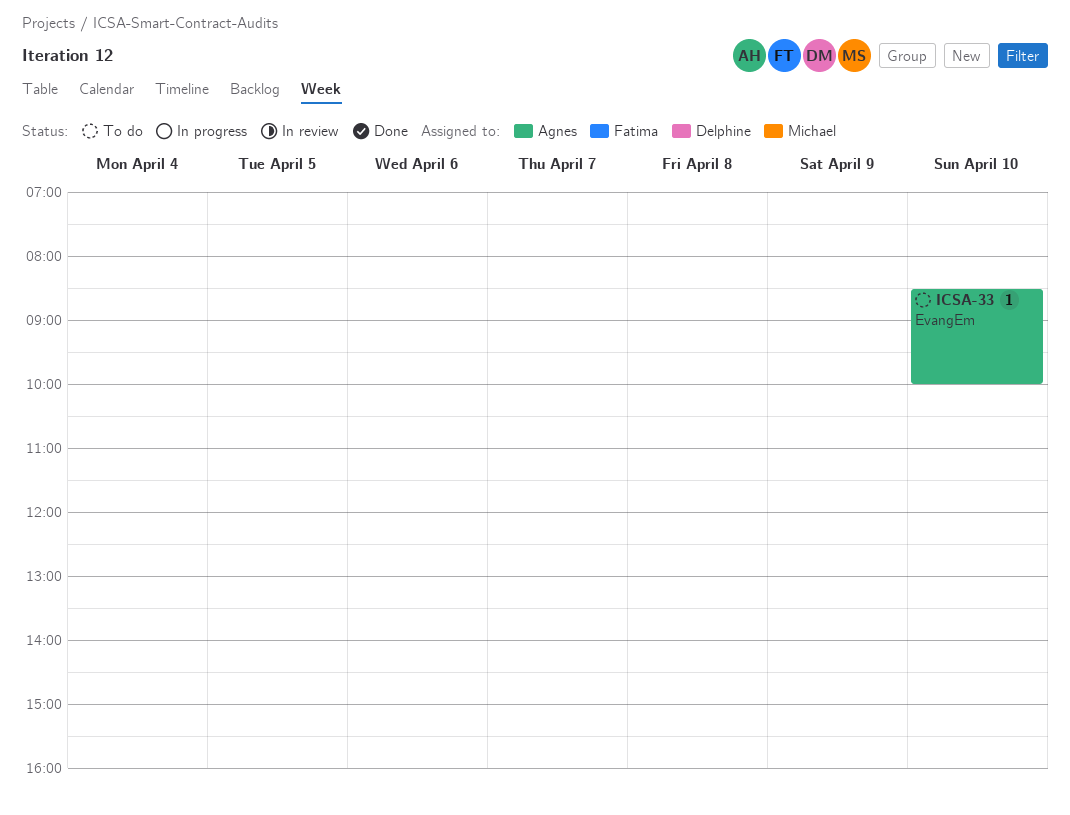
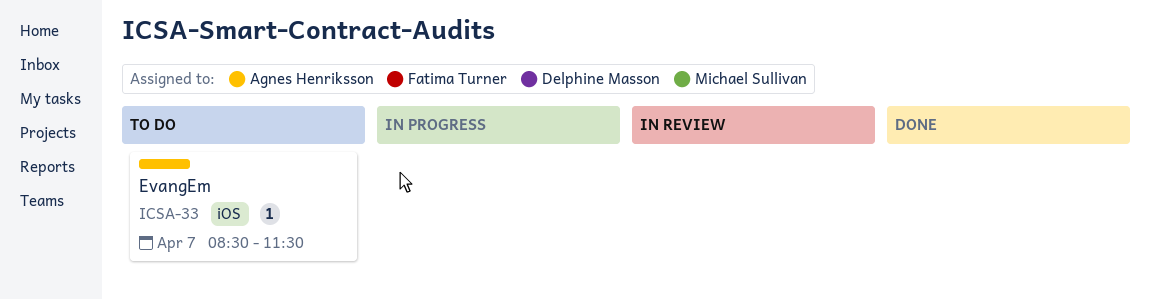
ICSA-33, day: Apr 10 -> Apr 7
ICSA-33, ends: 10:00 -> 11:30

